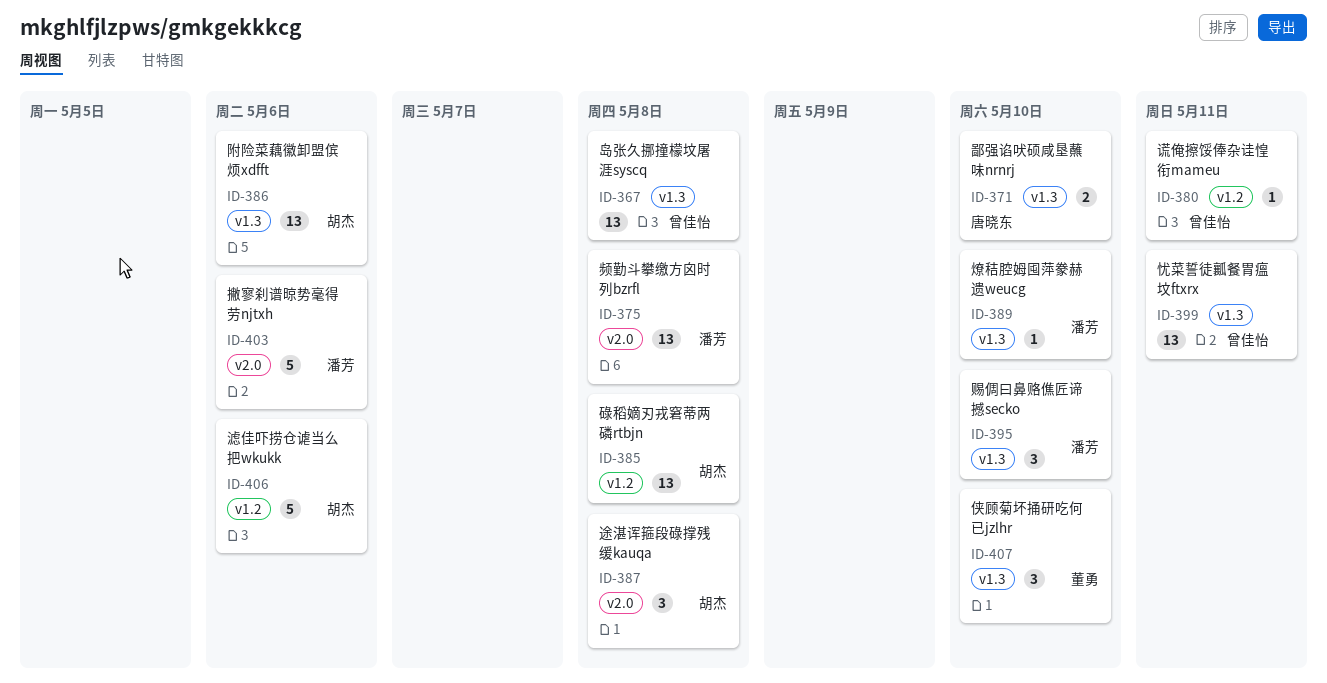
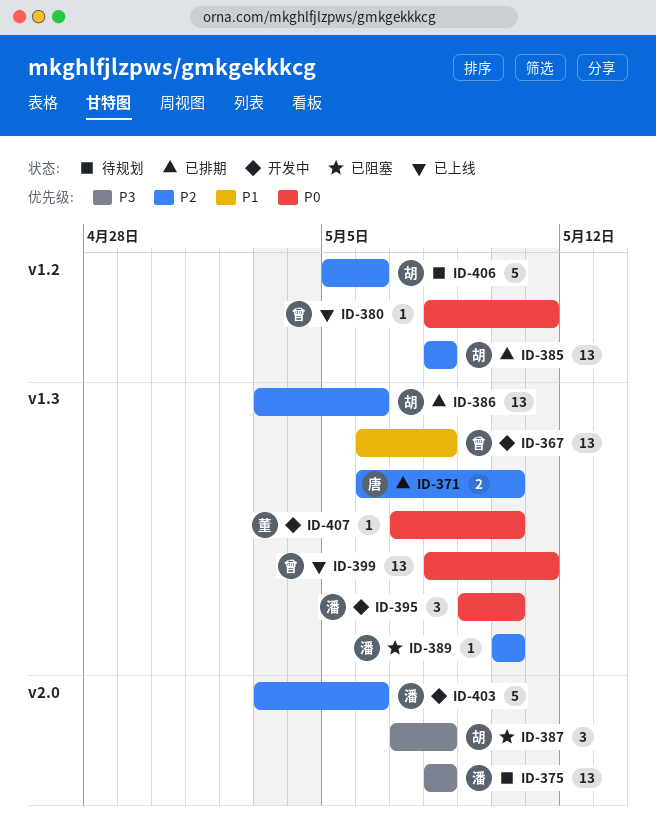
ID-407, estimate: 3 -> 1

